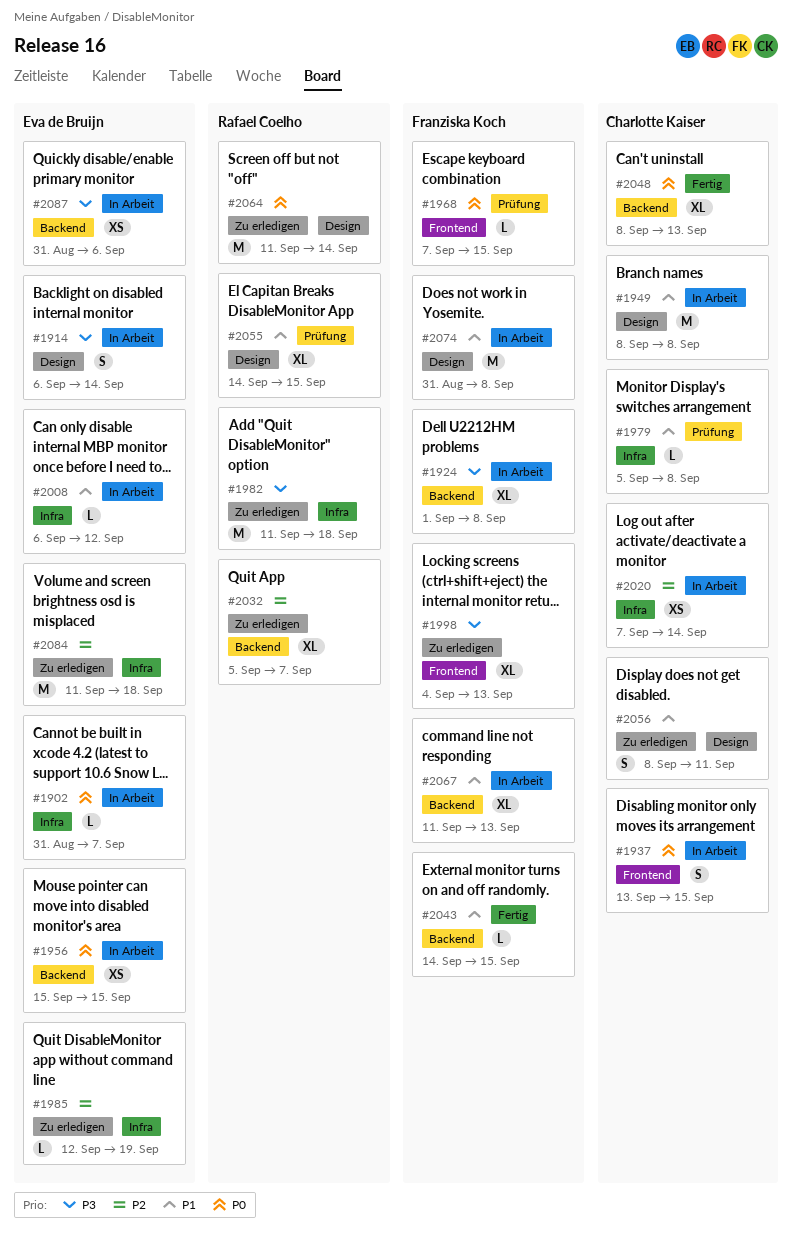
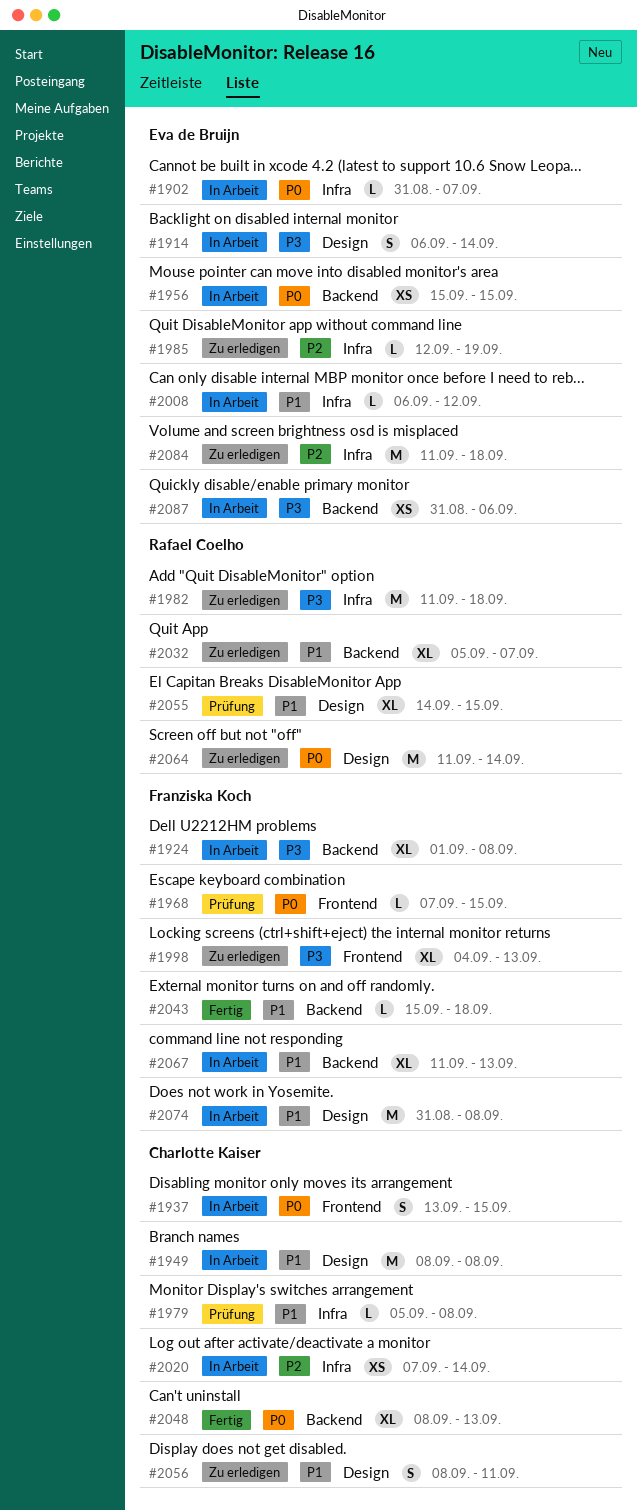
#2032, priority: P2 -> P1
#2043, start: Sep 14 -> Sep 15
#2043, due: Sep 15 -> Sep 18

